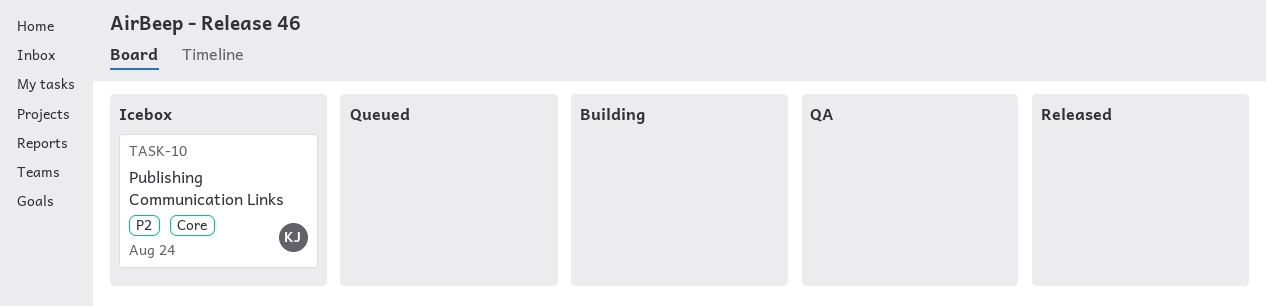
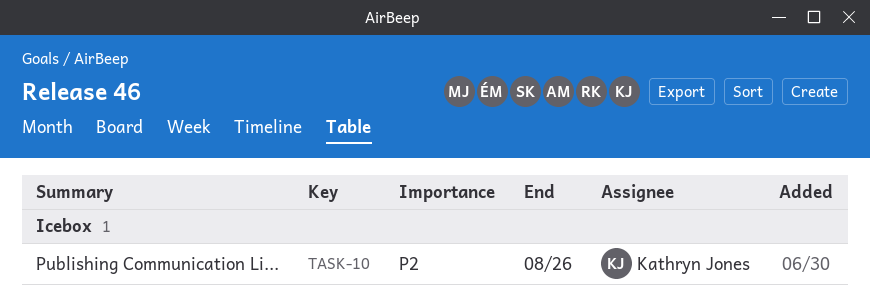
TASK-10, due: Aug 24 -> Aug 26

